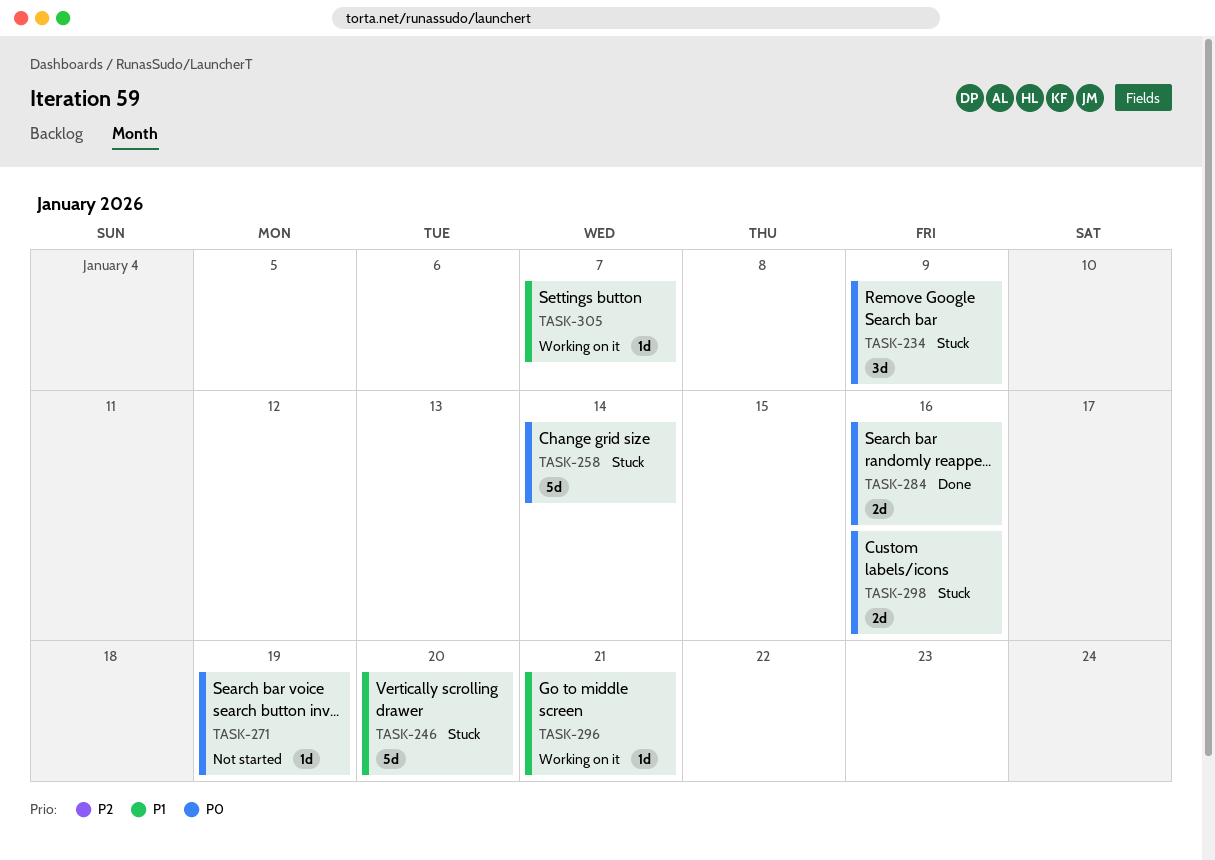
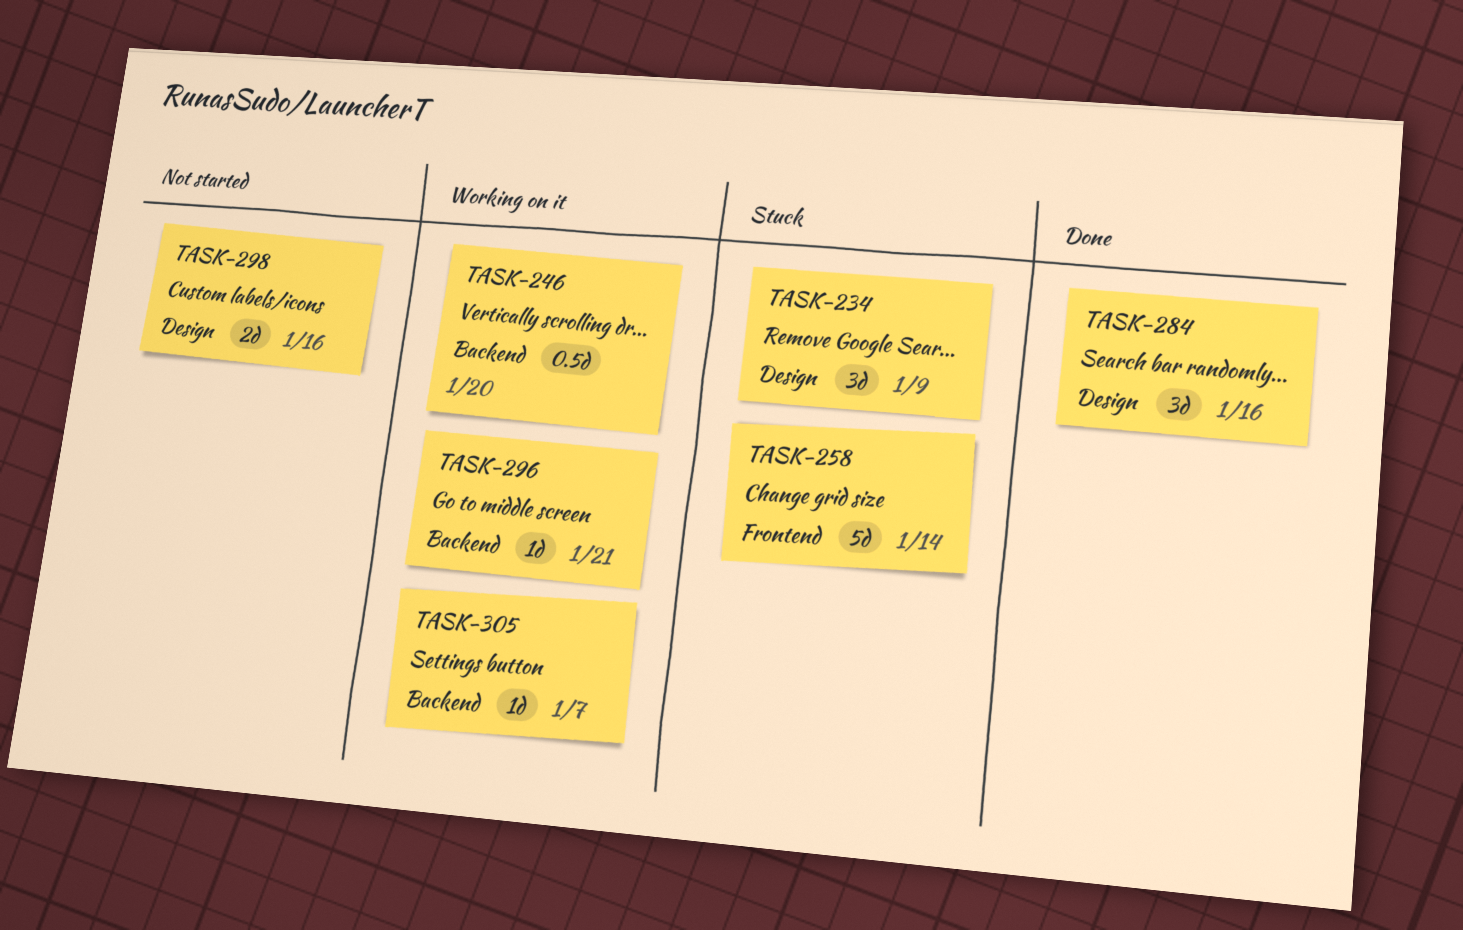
TASK-246, status: Stuck -> Working on it
TASK-246, estimate: 5d -> 0.5d
TASK-271: present -> none
TASK-284, estimate: 2d -> 3d
TASK-298, status: Stuck -> Not started

